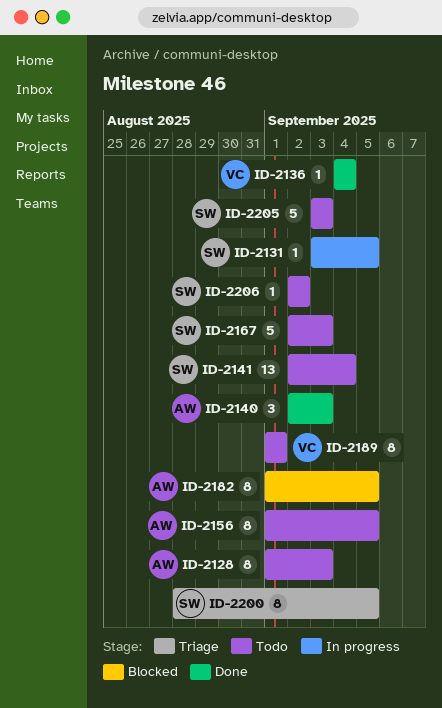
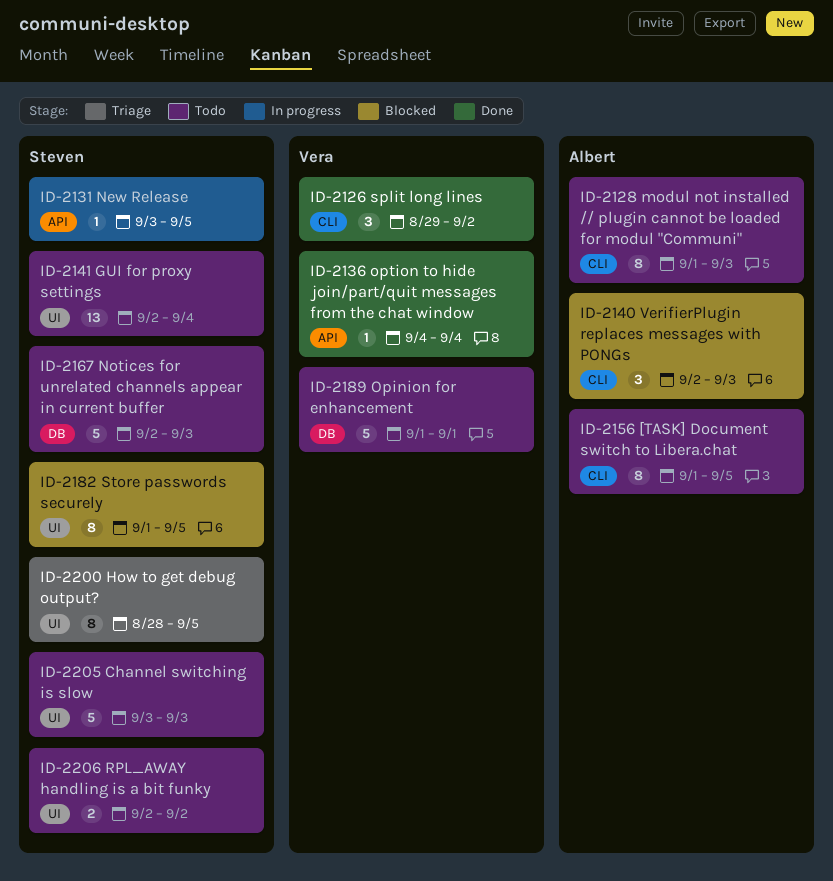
ID-2126: none -> present
ID-2140, status: Done -> Blocked
ID-2182, owner: Albert -> Steven
ID-2189, estimate: 8 -> 5
ID-2206, estimate: 1 -> 2

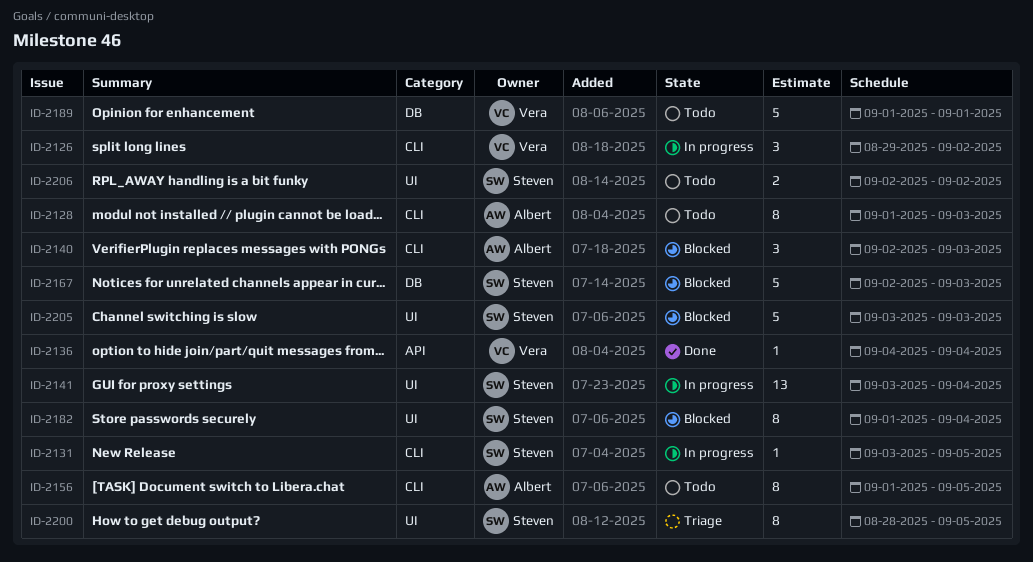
ID-2126, status: Done -> In progress
ID-2131, label: API -> CLI
ID-2141, status: Todo -> In progress
ID-2141, start: Sep 2 -> Sep 3
ID-2167, status: Todo -> Blocked
ID-2182, due: Sep 5 -> Sep 4
ID-2205, status: Todo -> Blocked

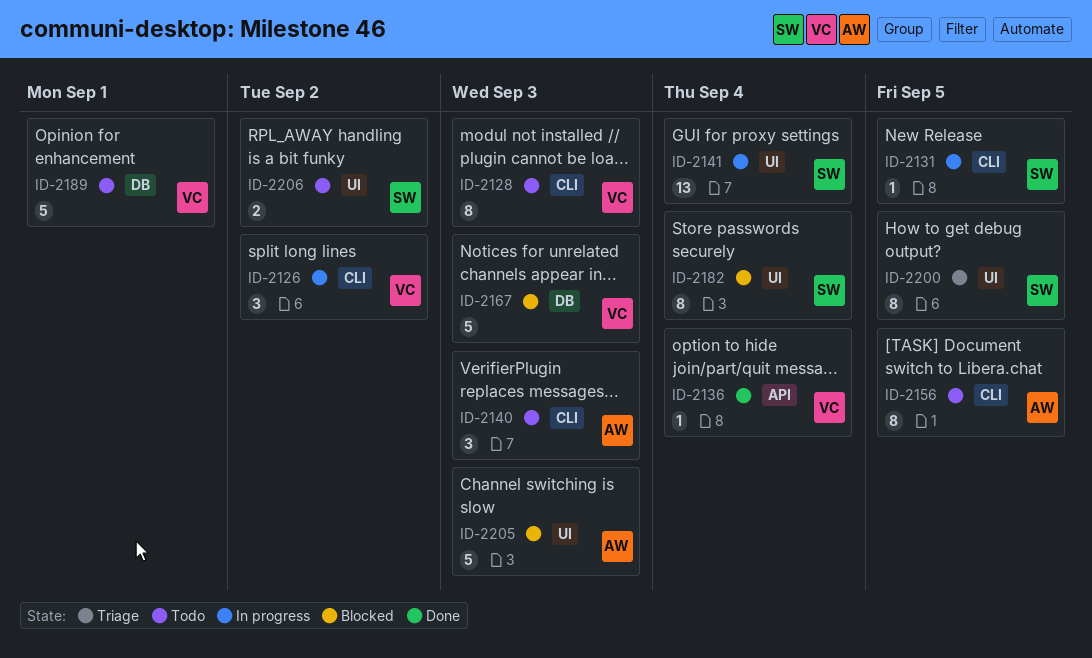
ID-2128, owner: Albert -> Vera
ID-2140, status: Blocked -> Todo
ID-2167, owner: Steven -> Vera
ID-2205, owner: Steven -> Albert

